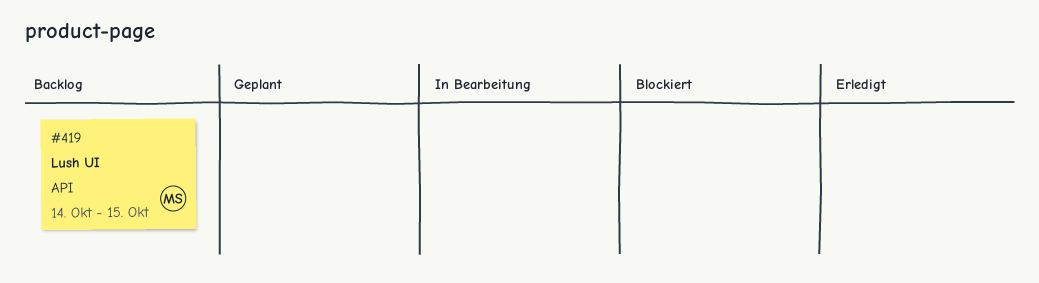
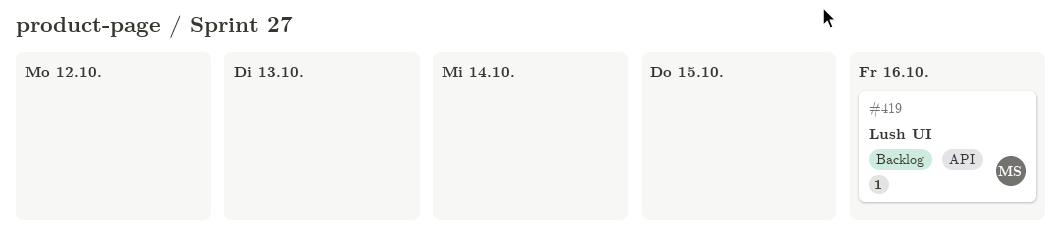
#419, due: Oct 15 -> Oct 16

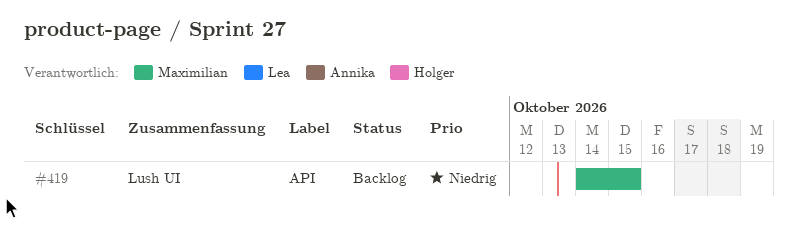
#419, due: Oct 16 -> Oct 15

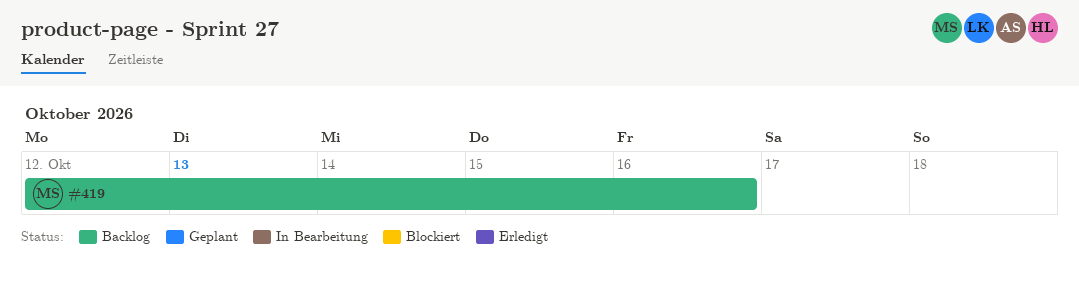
#419, start: Oct 14 -> Oct 12
#419, due: Oct 15 -> Oct 16

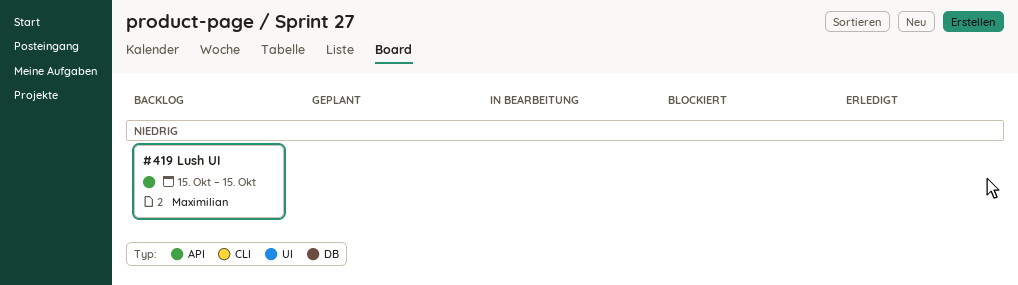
#419, start: Oct 12 -> Oct 15
#419, due: Oct 16 -> Oct 15

